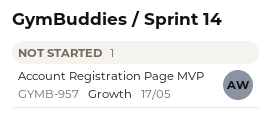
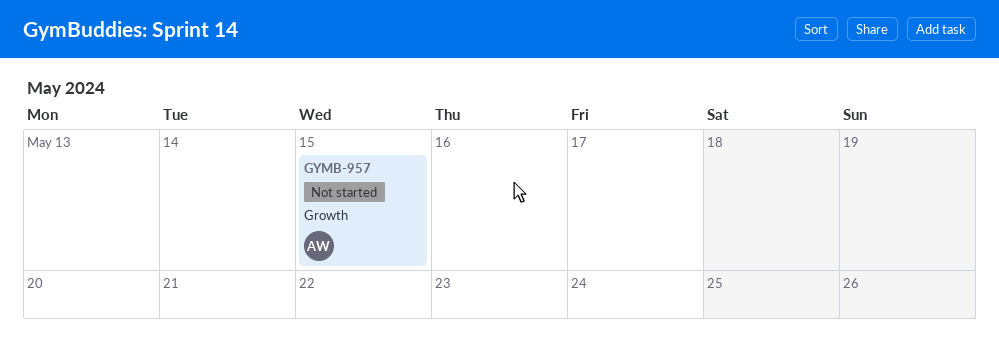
GYMB-957, due: May 17 -> May 15

